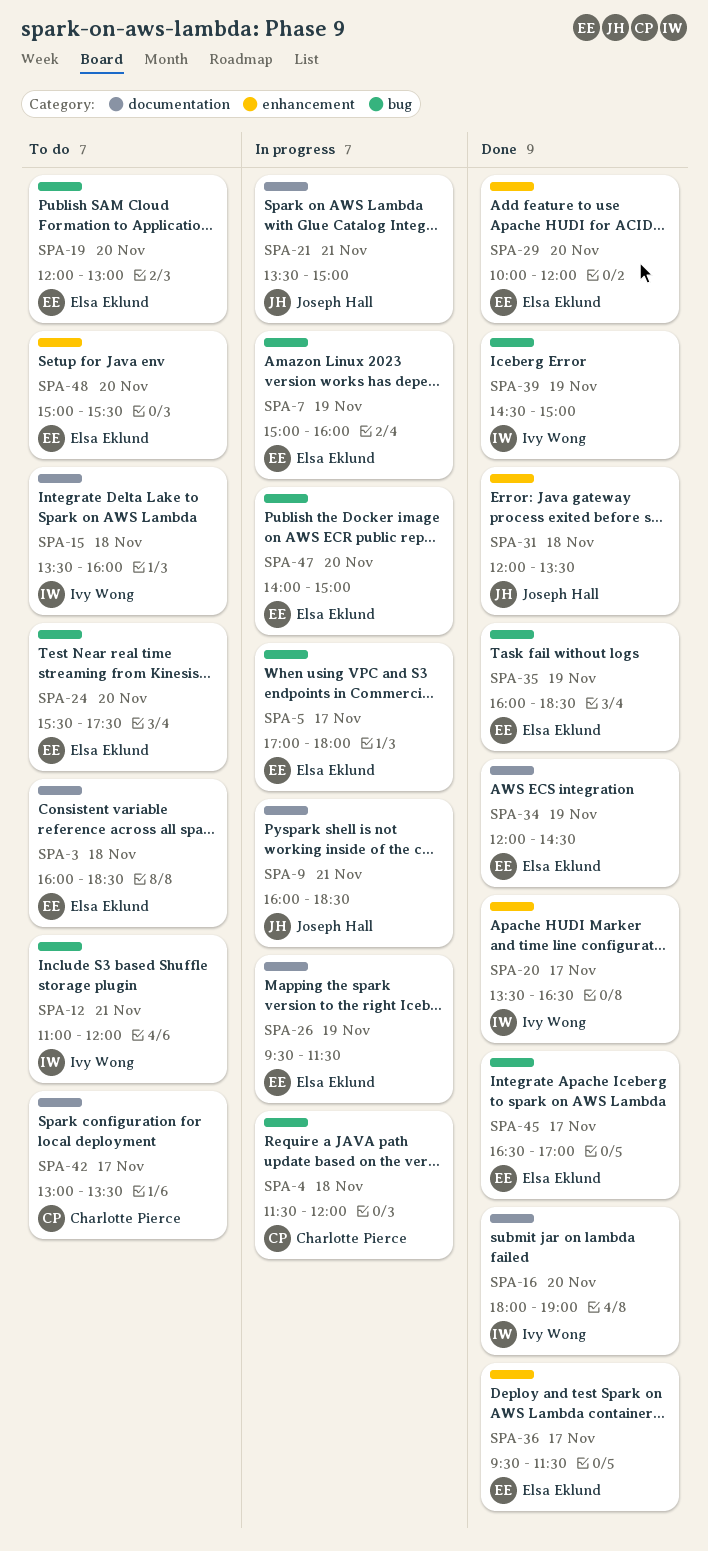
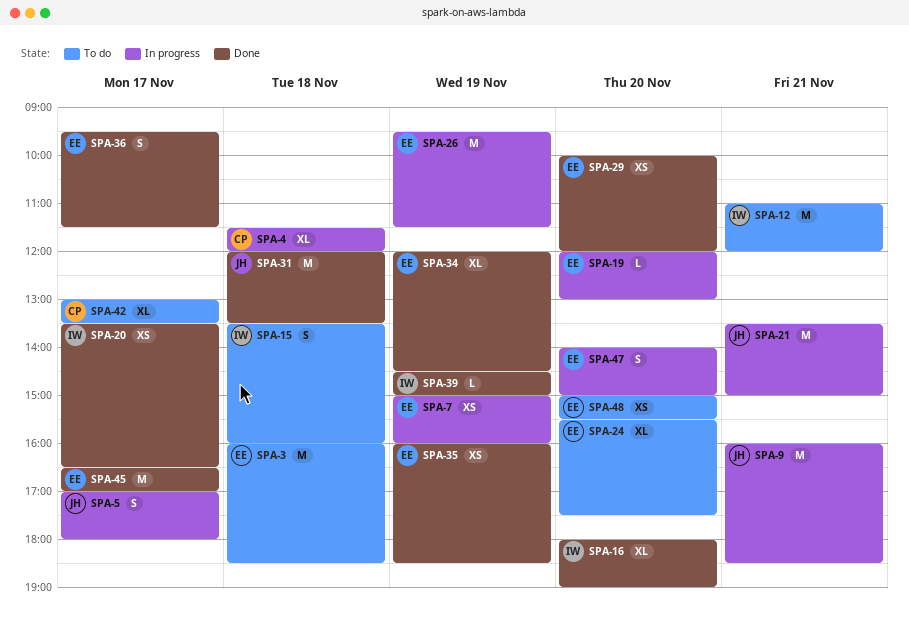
SPA-5, owner: Elsa Eklund -> Joseph Hall
SPA-19, status: To do -> In progress

